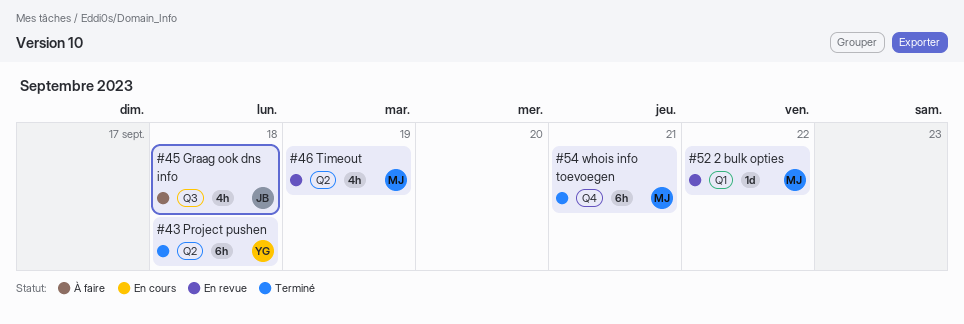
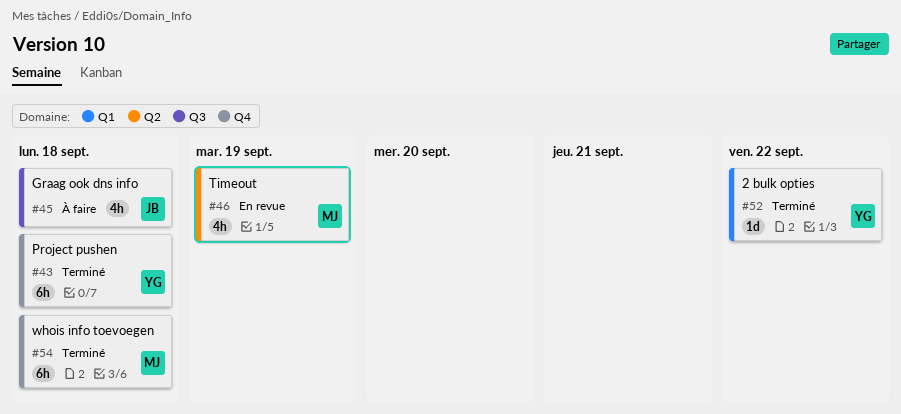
#43, label: Q2 -> Q4
#52, status: En revue -> Terminé
#52, owner: MJ -> YG
#54, due: Sep 21 -> Sep 18

